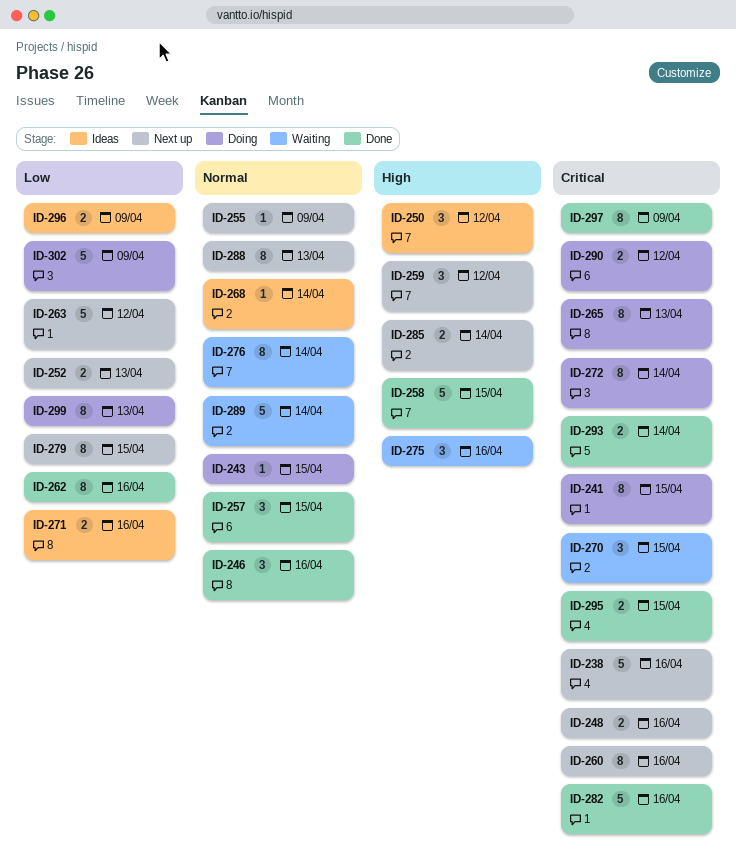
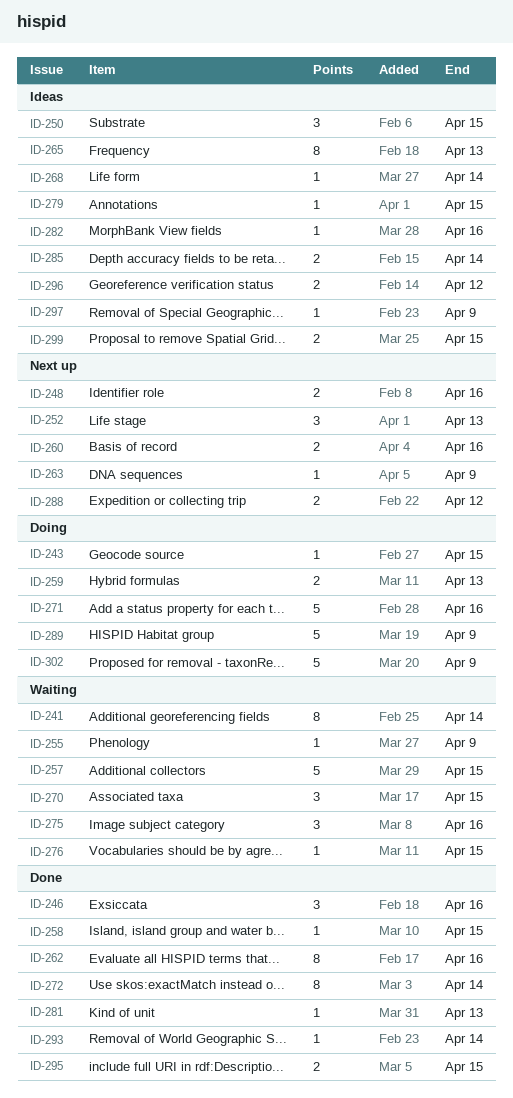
ID-238: present -> none
ID-241, status: Doing -> Waiting
ID-241, due: Apr 15 -> Apr 14
ID-250, due: Apr 12 -> Apr 15
ID-252, estimate: 2 -> 3
ID-255, status: Next up -> Waiting
ID-257, status: Done -> Waiting
ID-257, estimate: 3 -> 5
ID-258, estimate: 5 -> 1
ID-259, status: Next up -> Doing
ID-259, estimate: 3 -> 2
ID-259, due: Apr 12 -> Apr 13
ID-260, estimate: 8 -> 2
ID-263, estimate: 5 -> 1
ID-263, due: Apr 12 -> Apr 9
ID-265, status: Doing -> Ideas
ID-271, status: Ideas -> Doing
ID-271, estimate: 2 -> 5
ID-272, status: Doing -> Done
ID-276, estimate: 8 -> 1
ID-276, due: Apr 14 -> Apr 15
ID-279, status: Next up -> Ideas
ID-279, estimate: 8 -> 1
ID-281: none -> present
ID-282, status: Done -> Ideas
ID-282, estimate: 5 -> 1
ID-285, status: Next up -> Ideas
ID-288, estimate: 8 -> 2
ID-288, due: Apr 13 -> Apr 12
ID-289, status: Waiting -> Doing
ID-289, due: Apr 14 -> Apr 9
ID-290: present -> none
ID-293, estimate: 2 -> 1
ID-296, due: Apr 9 -> Apr 12
ID-297, status: Done -> Ideas
ID-297, estimate: 8 -> 1
ID-299, status: Doing -> Ideas
ID-299, estimate: 8 -> 2
ID-299, due: Apr 13 -> Apr 15

